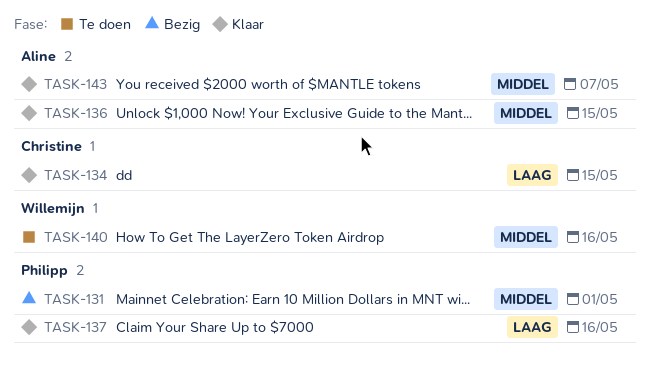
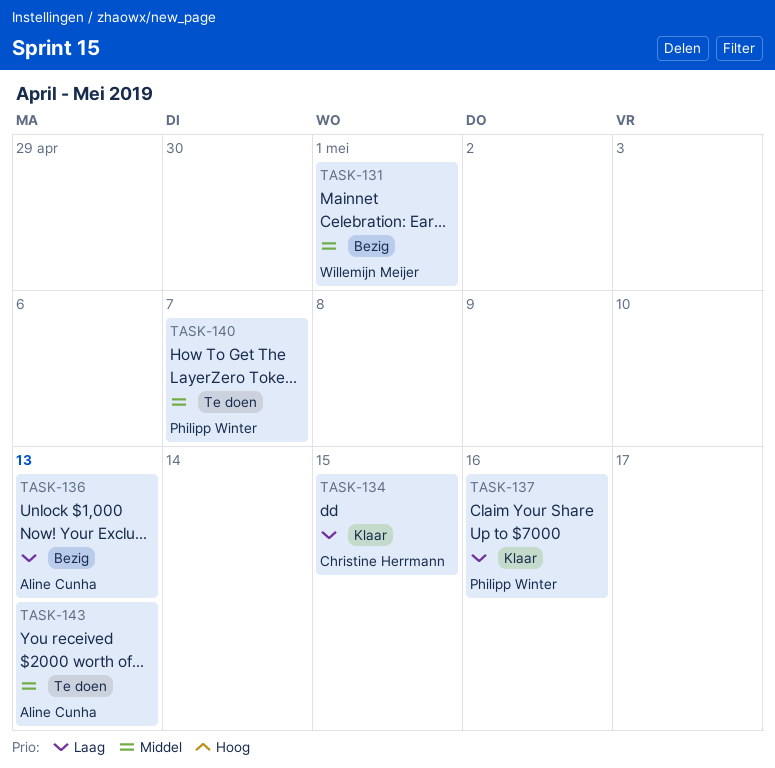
TASK-131, owner: Philipp Winter -> Willemijn Meijer
TASK-136, status: Klaar -> Bezig
TASK-136, priority: Middel -> Laag
TASK-136, due: May 15 -> May 13
TASK-140, owner: Willemijn Meijer -> Philipp Winter
TASK-140, due: May 16 -> May 7
TASK-143, status: Klaar -> Te doen
TASK-143, due: May 7 -> May 13

